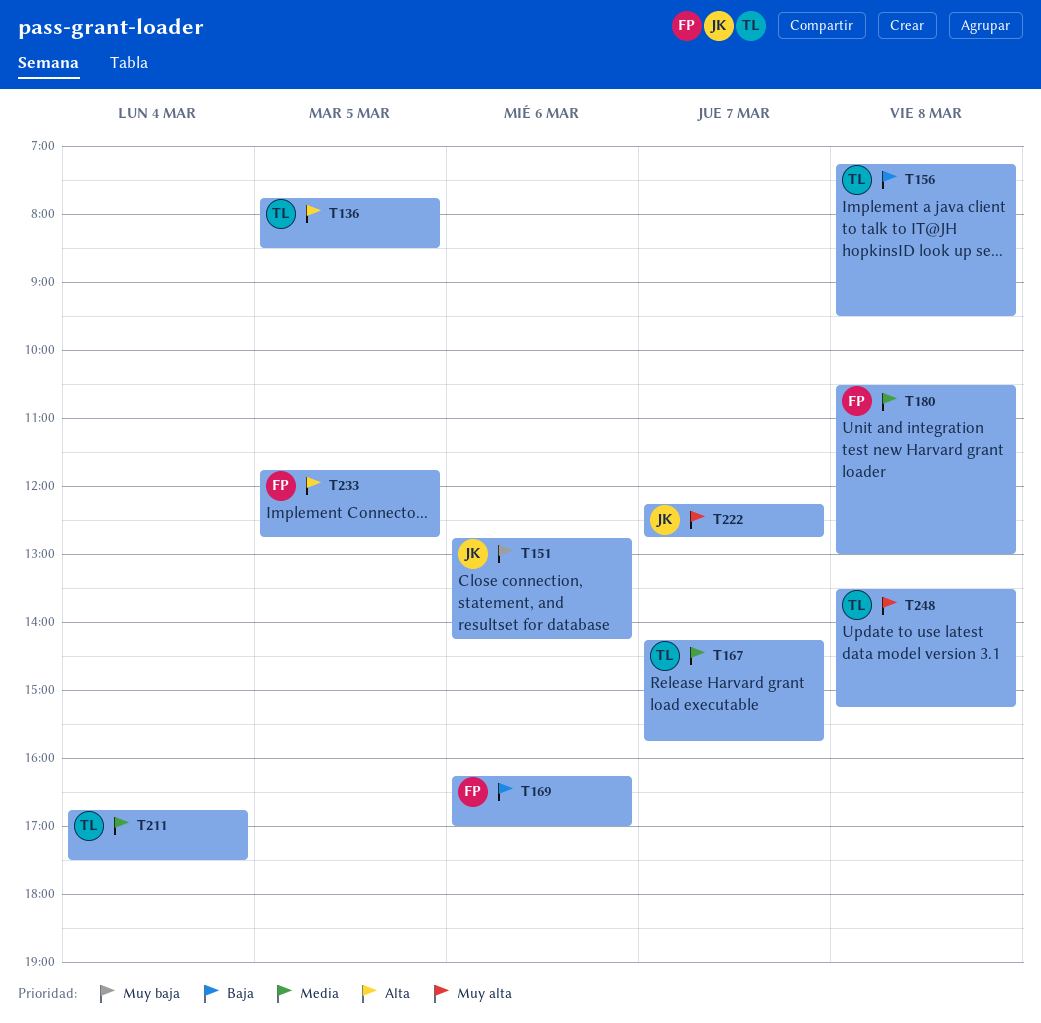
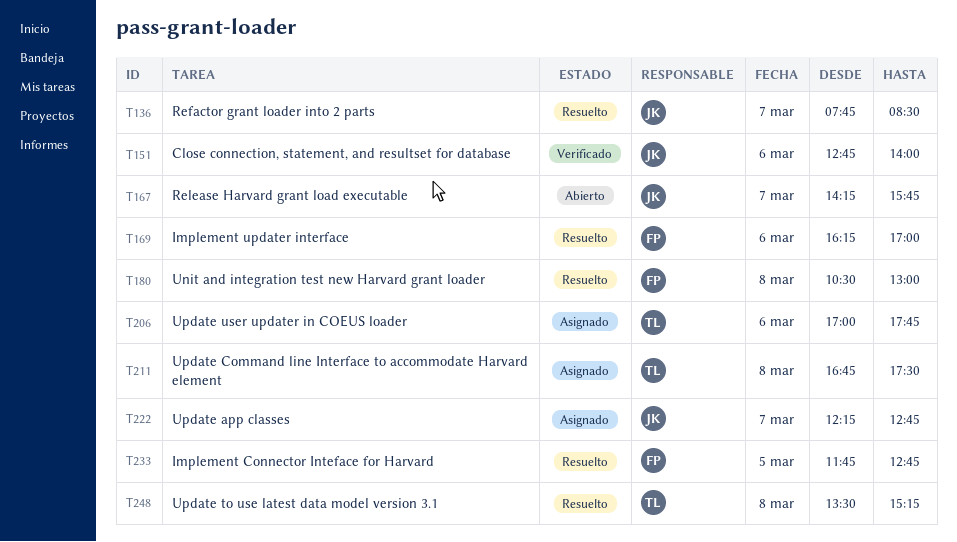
T136, owner: TL -> JK
T136, day: Mar 5 -> Mar 7
T151, ends: 14:15 -> 14:00
T156: present -> none
T167, owner: TL -> JK
T206: none -> present
T211, day: Mar 4 -> Mar 8

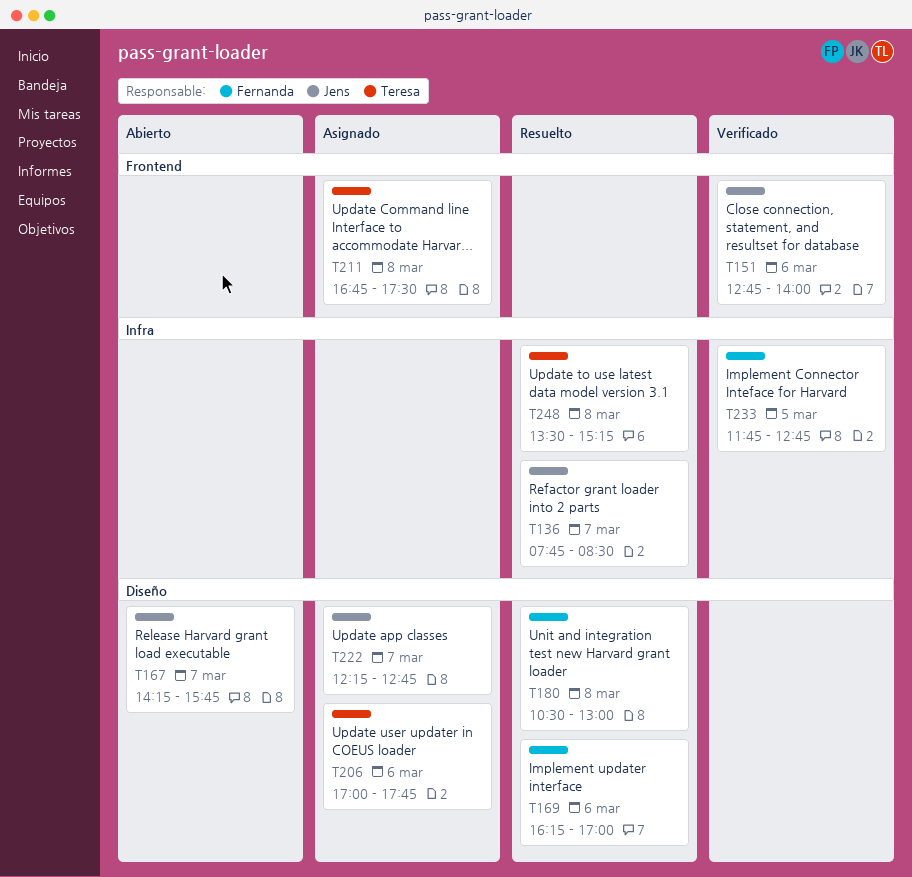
T233, status: Resuelto -> Verificado

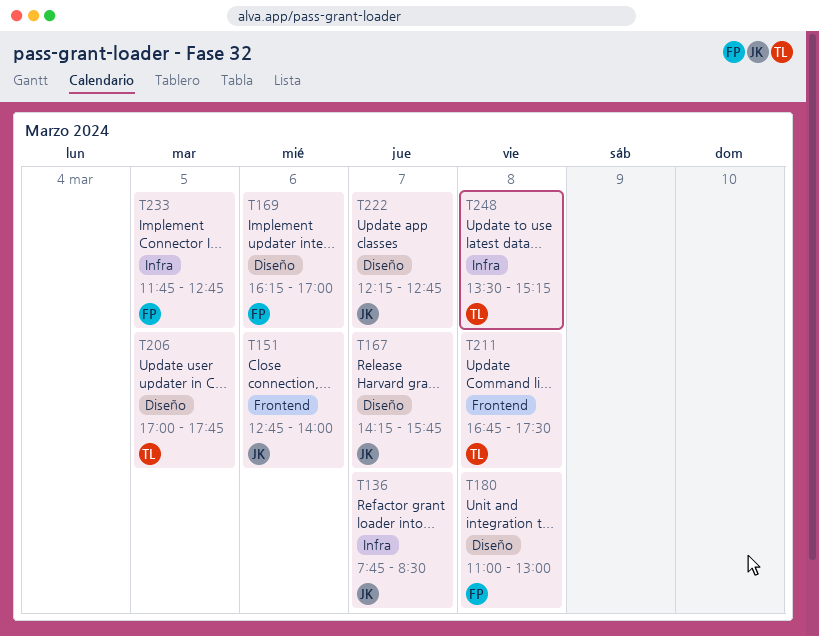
T180, begins: 10:30 -> 11:00
T206, day: Mar 6 -> Mar 5

